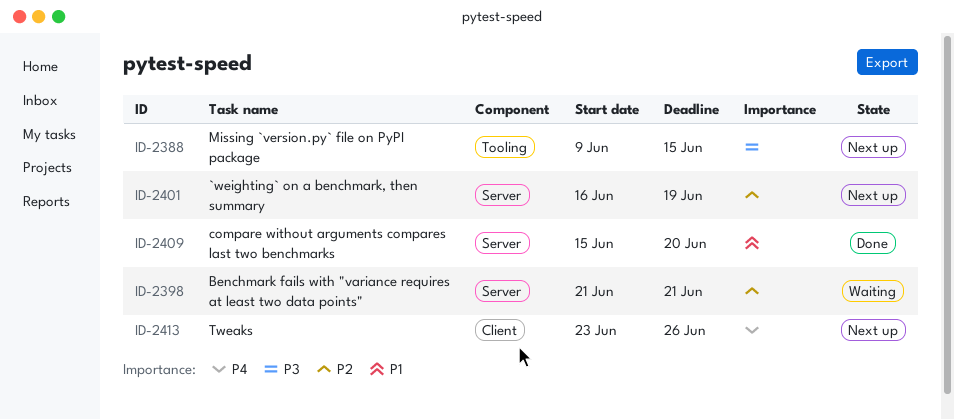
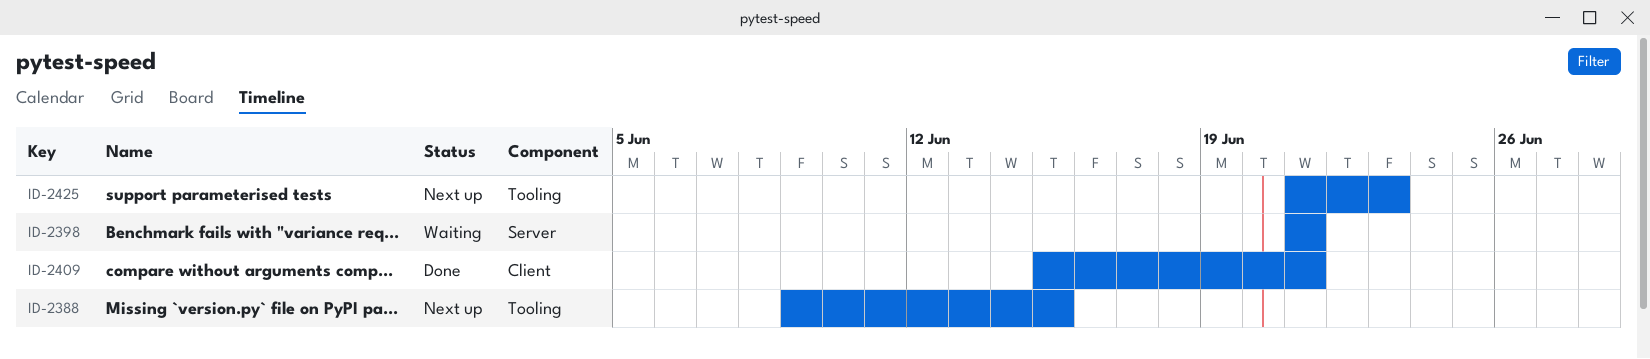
ID-2401: present -> none
ID-2409, label: Server -> Client
ID-2409, due: Jun 20 -> Jun 21
ID-2413: present -> none
ID-2425: none -> present

